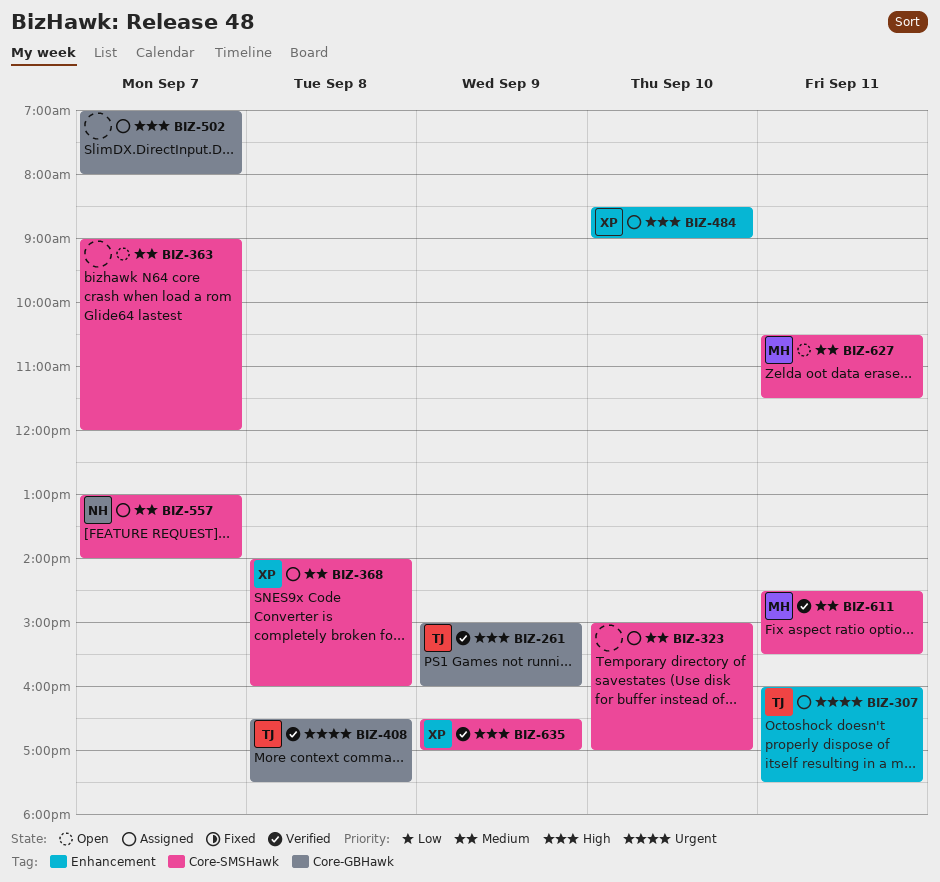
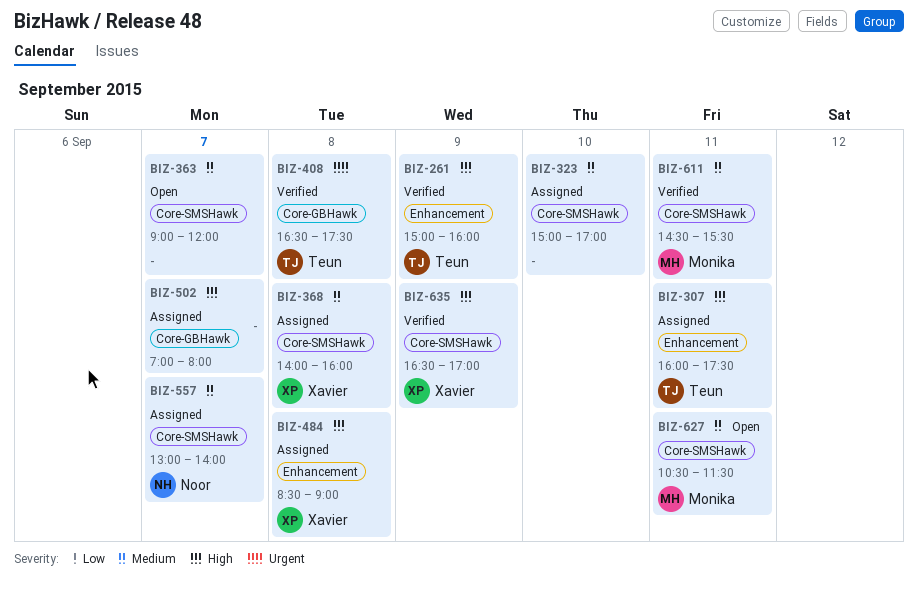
BIZ-261, label: Core-GBHawk -> Enhancement
BIZ-307, priority: Urgent -> High
BIZ-484, day: Sep 10 -> Sep 8

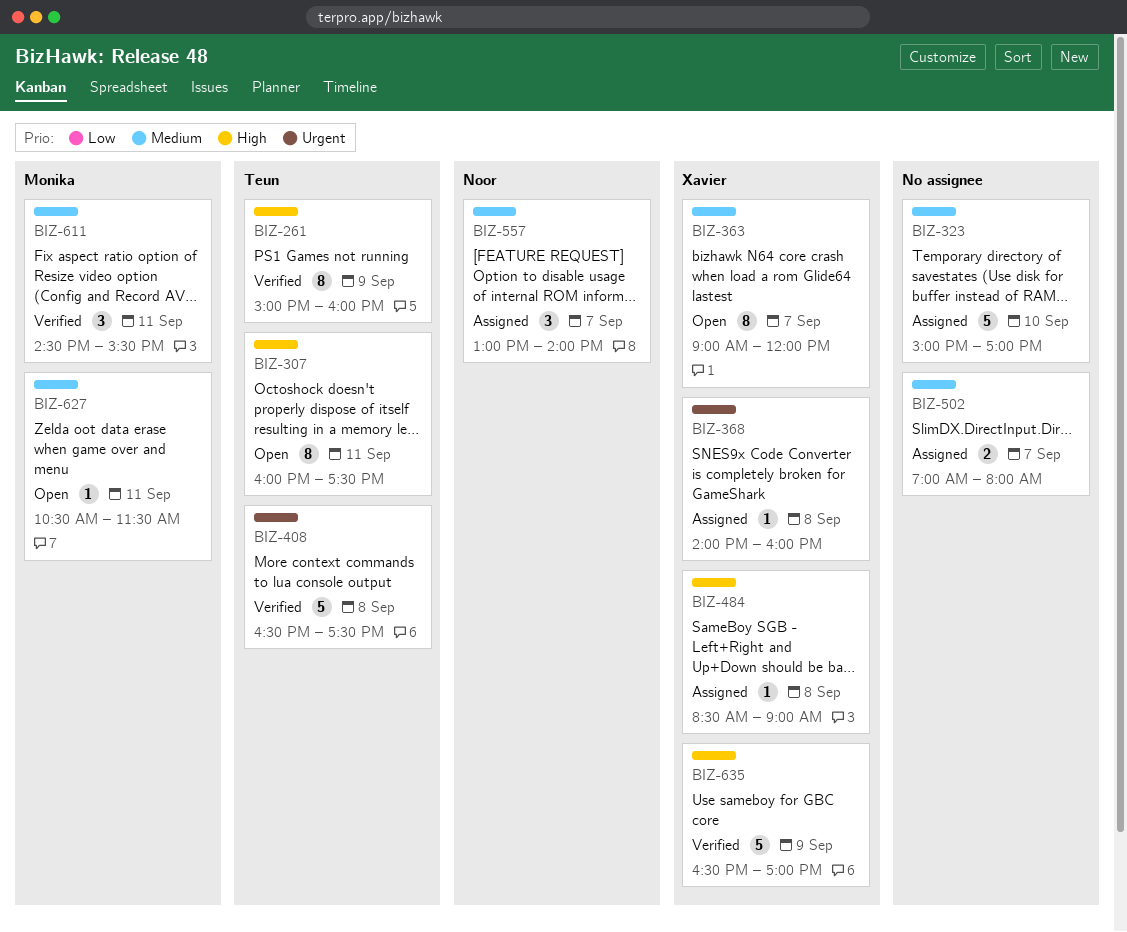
BIZ-307, status: Assigned -> Open
BIZ-363, owner: none -> Xavier
BIZ-368, priority: Medium -> Urgent
BIZ-502, priority: High -> Medium

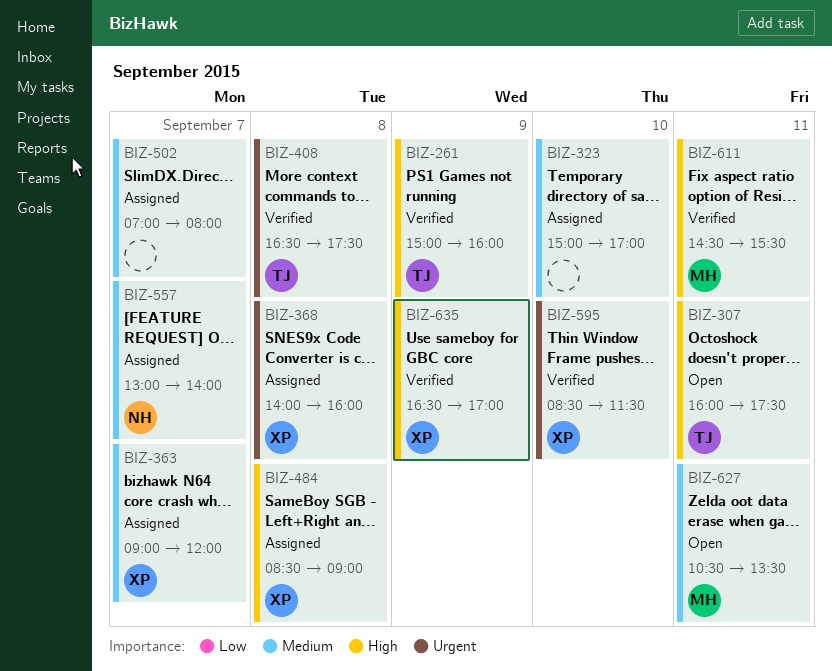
BIZ-363, status: Open -> Assigned
BIZ-595: none -> present
BIZ-611, priority: Medium -> High
BIZ-627, ends: 11:30 -> 13:30

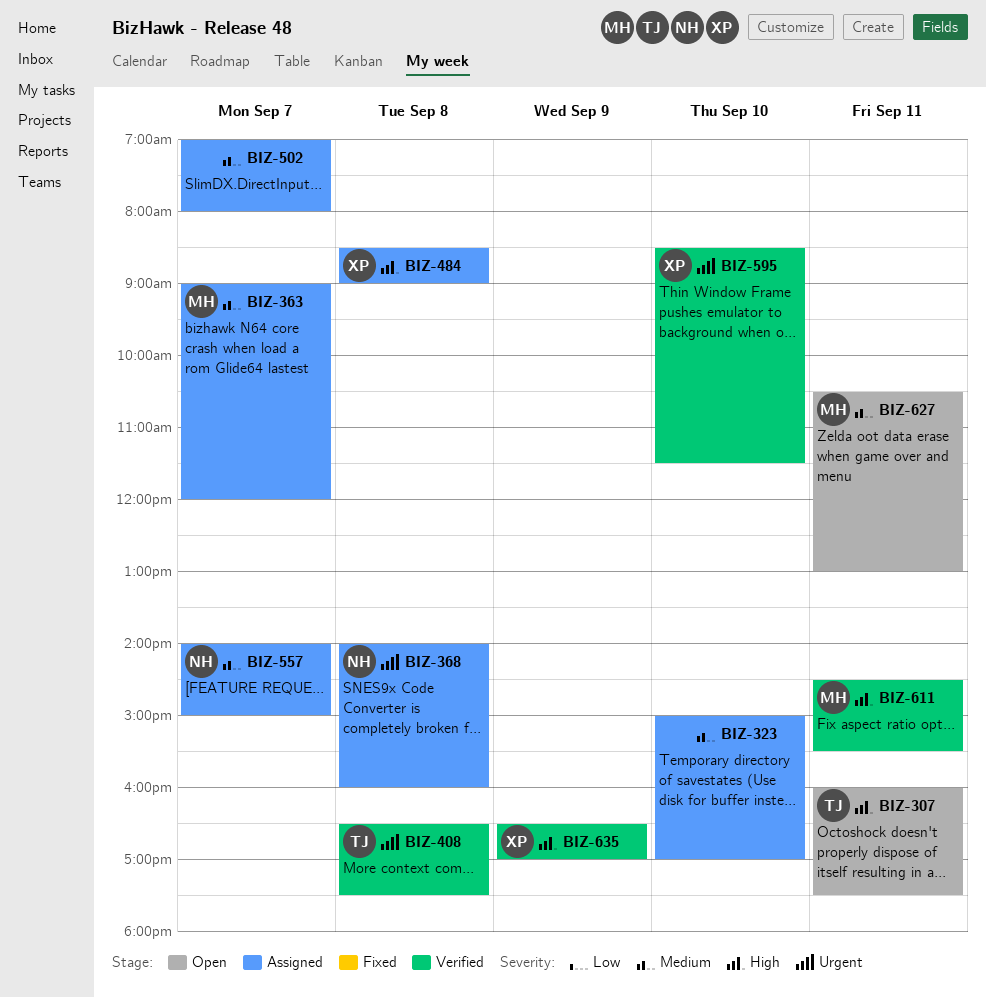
BIZ-261: present -> none
BIZ-363, owner: XP -> MH
BIZ-368, owner: XP -> NH
BIZ-557, begins: 13:00 -> 14:00
BIZ-557, ends: 14:00 -> 15:00
BIZ-627, ends: 13:30 -> 13:00

